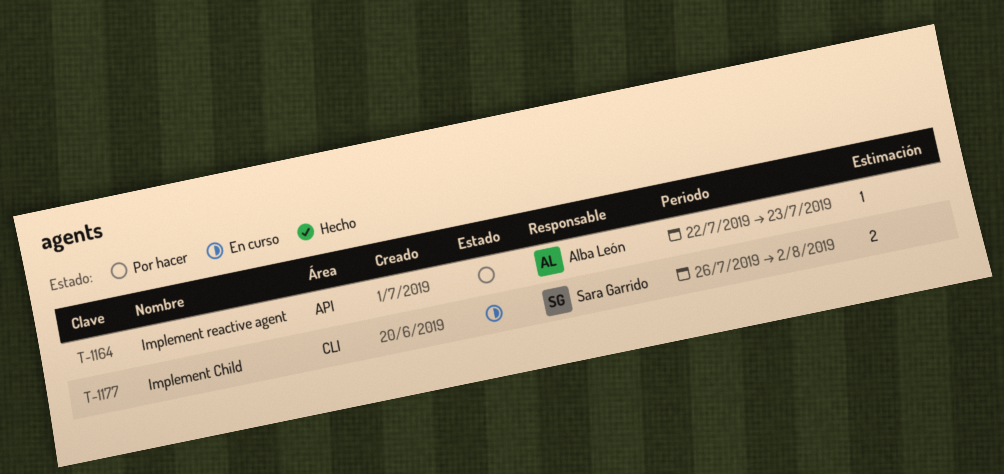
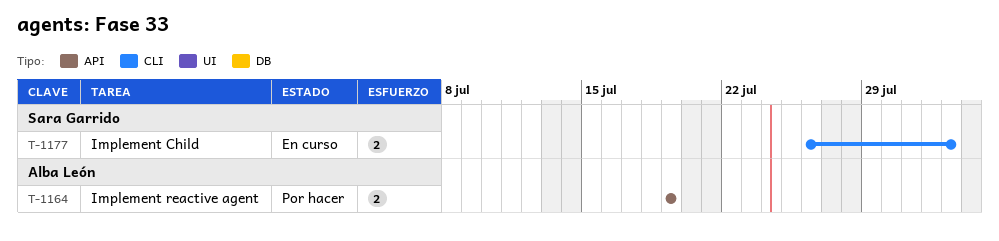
T-1164, estimate: 1 -> 2
T-1164, start: Jul 22 -> Jul 19
T-1164, due: Jul 23 -> Jul 19

